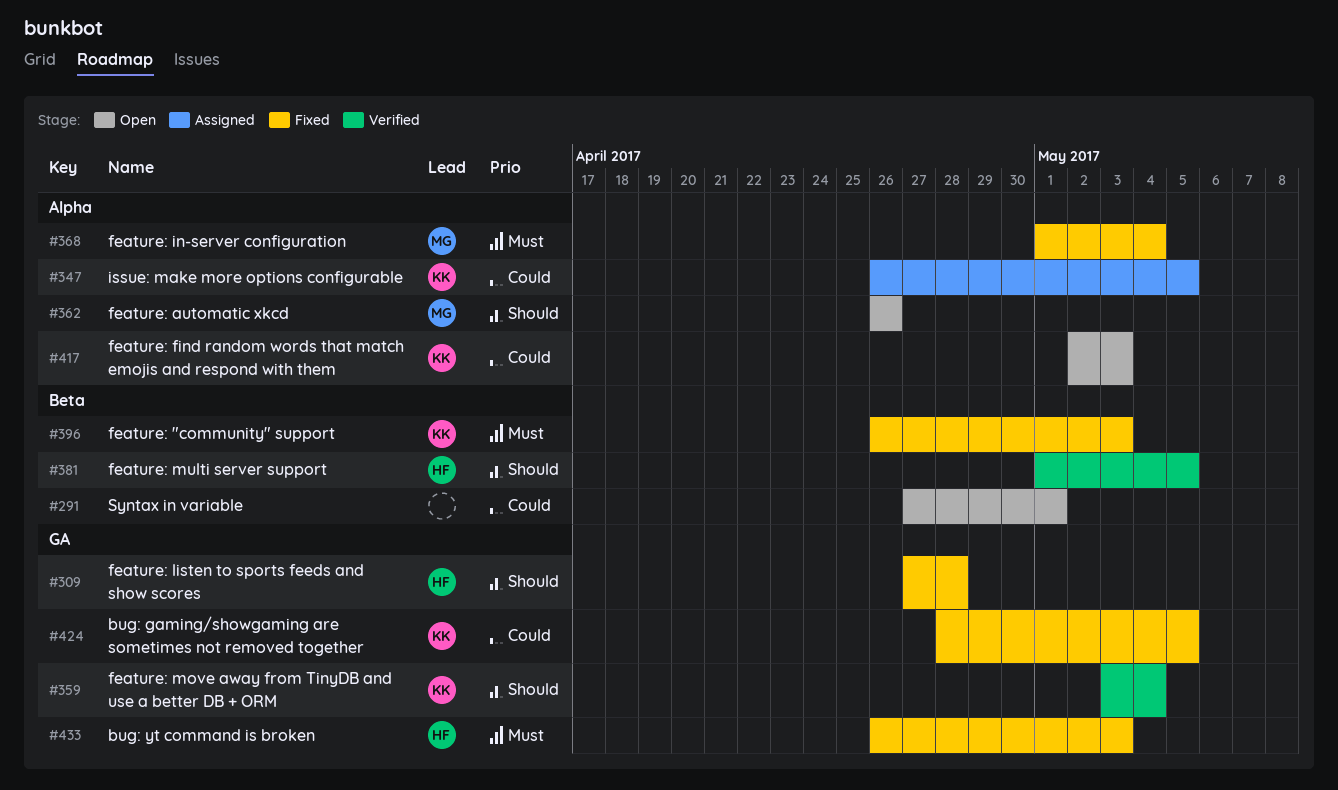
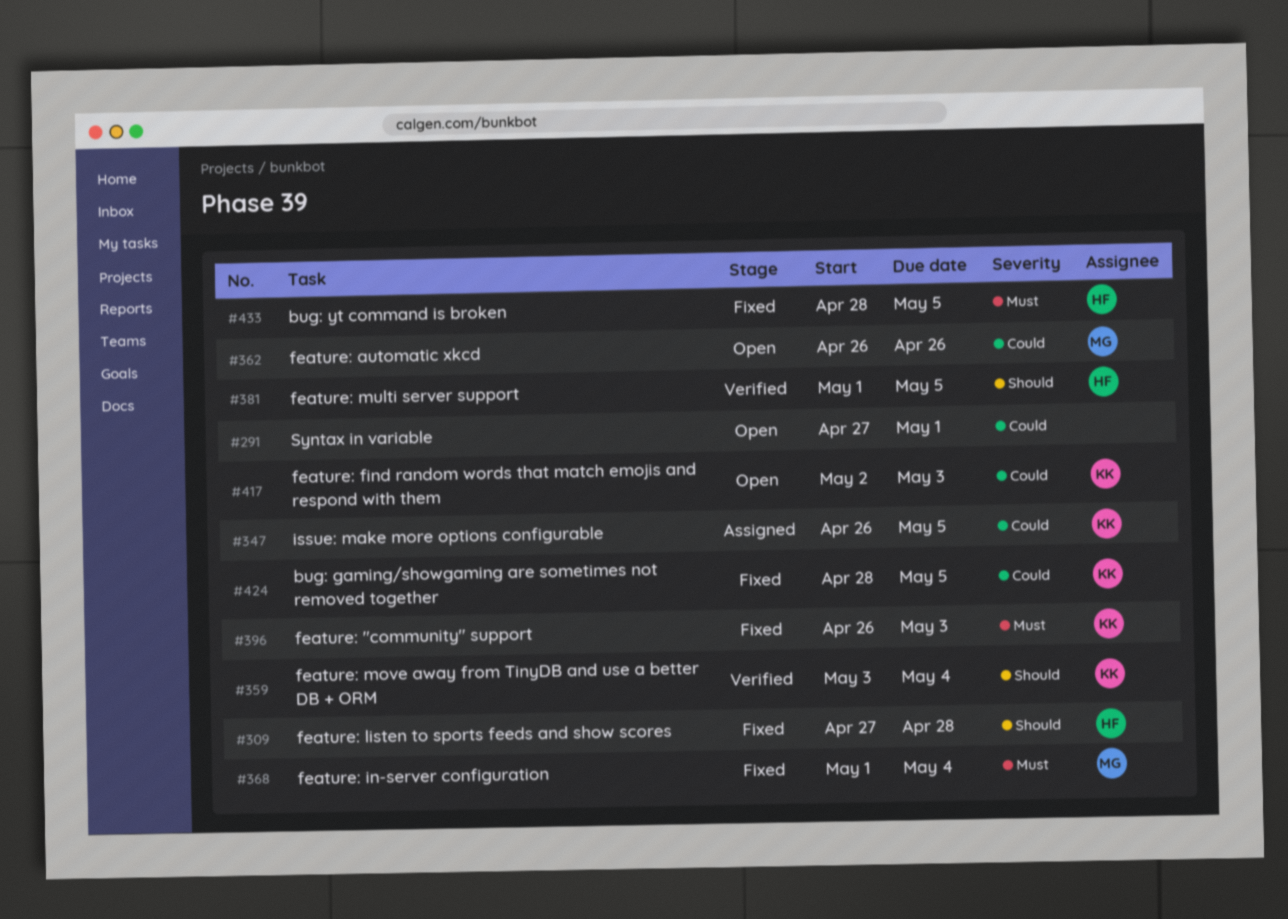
#362, priority: Should -> Could
#433, start: Apr 26 -> Apr 28
#433, due: May 3 -> May 5

